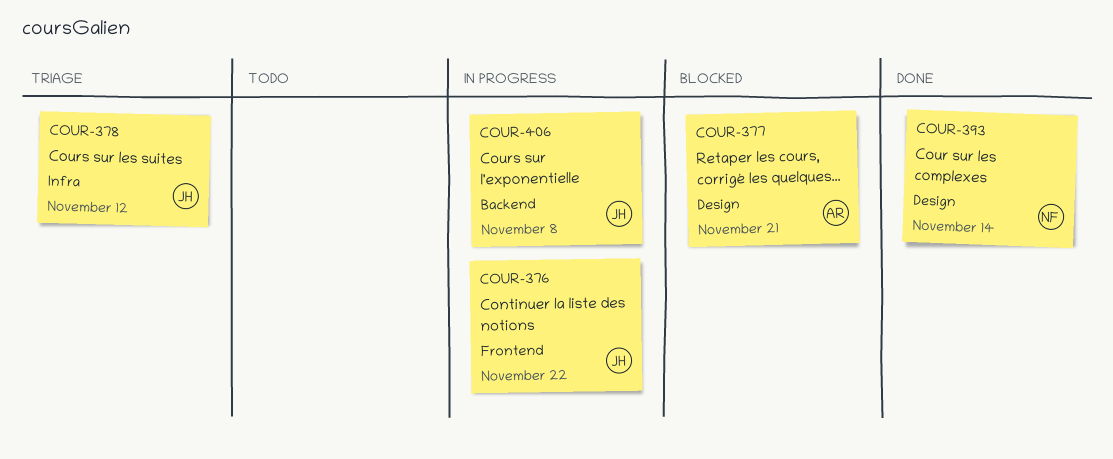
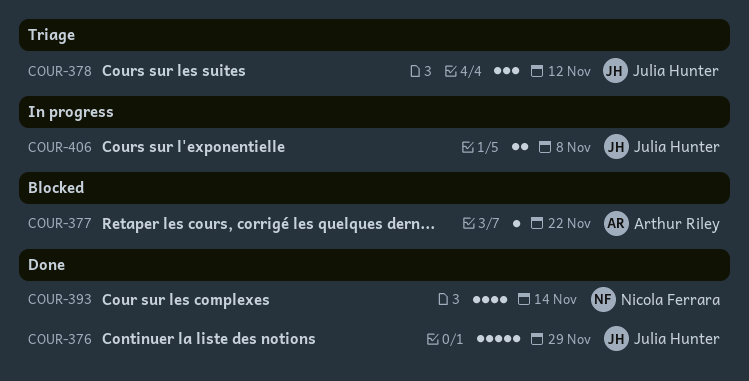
COUR-376, status: In progress -> Done
COUR-376, due: Nov 22 -> Nov 29
COUR-377, due: Nov 21 -> Nov 22

